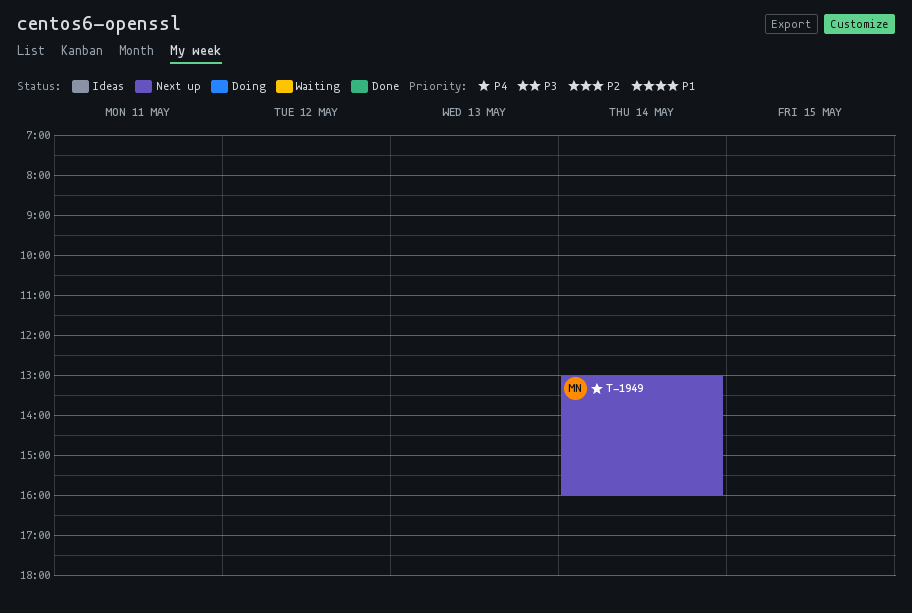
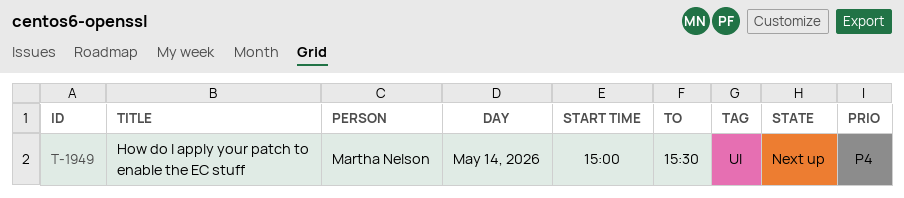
T-1949, begins: 13:00 -> 15:00
T-1949, ends: 16:00 -> 15:30

